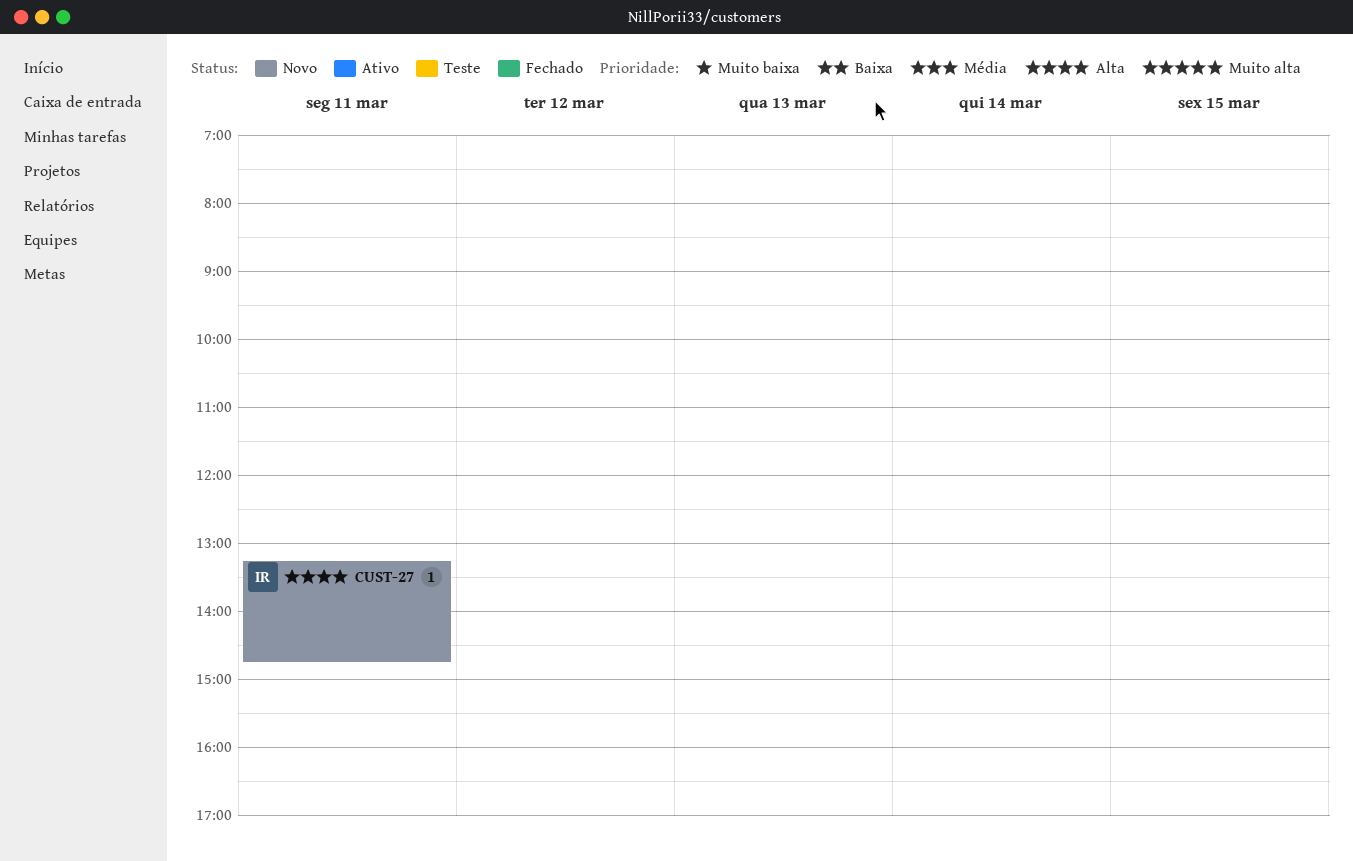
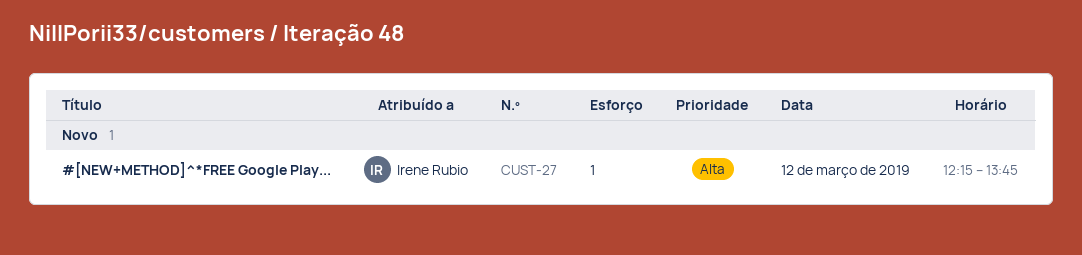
CUST-27, day: Mar 11 -> Mar 12
CUST-27, begins: 13:15 -> 12:15
CUST-27, ends: 14:45 -> 13:45

